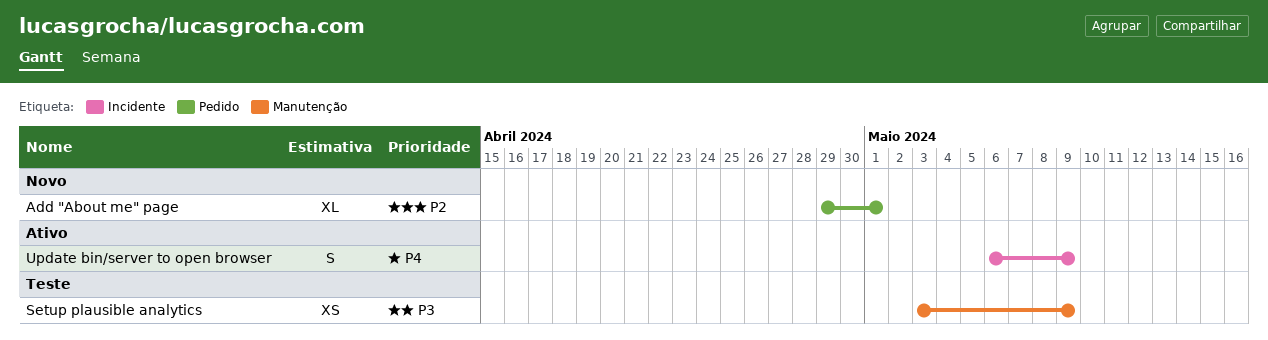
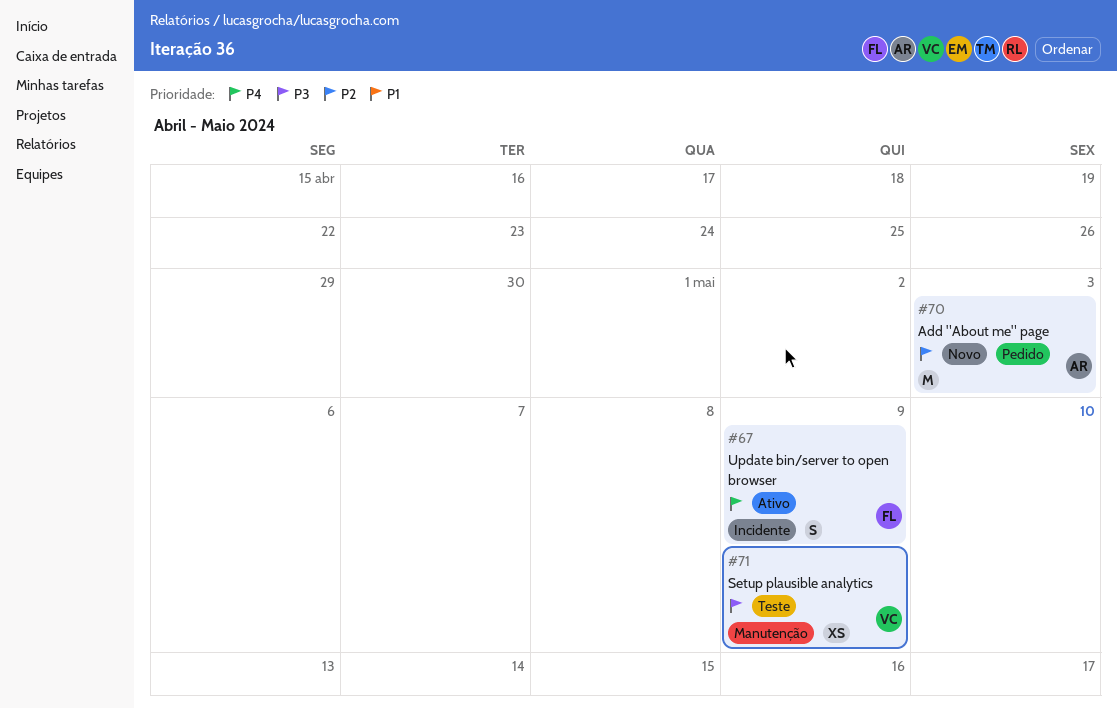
Add "About me" page, estimate: XL -> M
Add "About me" page, due: May 1 -> May 3

